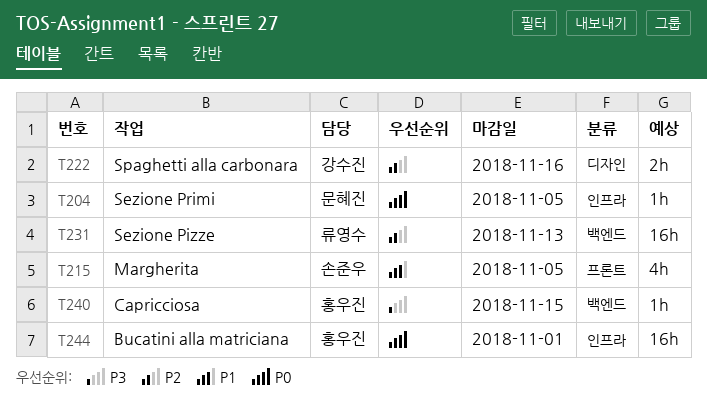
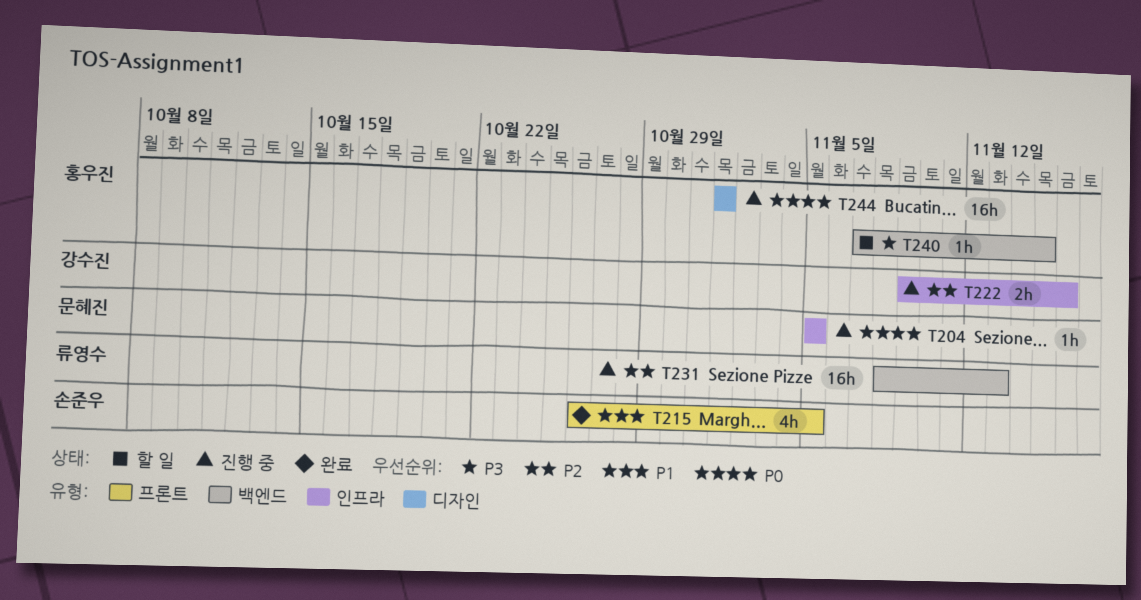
T222, label: 디자인 -> 인프라
T244, label: 인프라 -> 디자인

